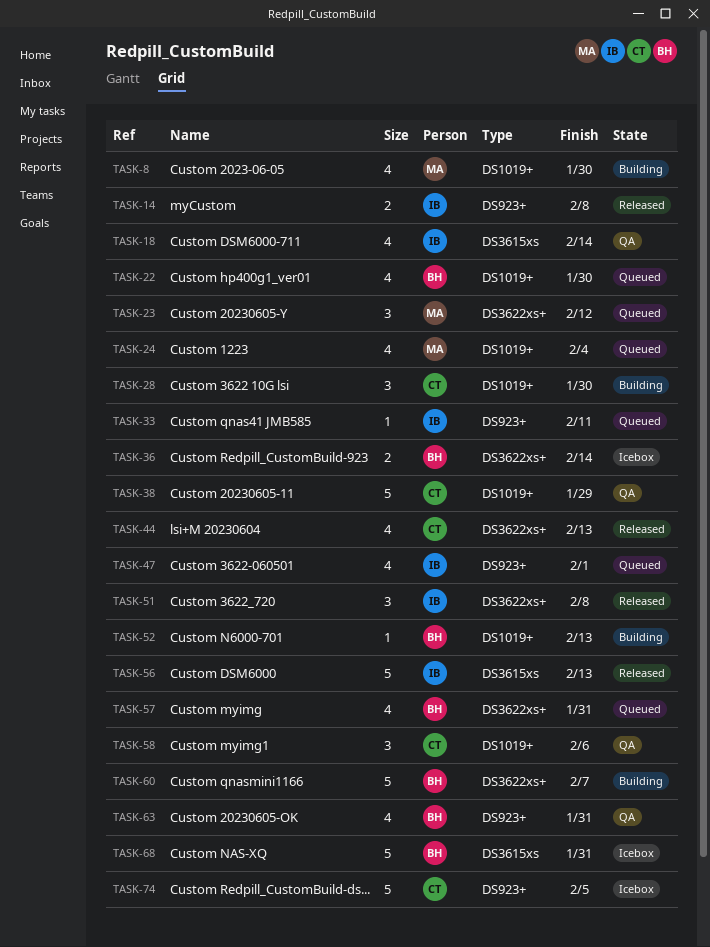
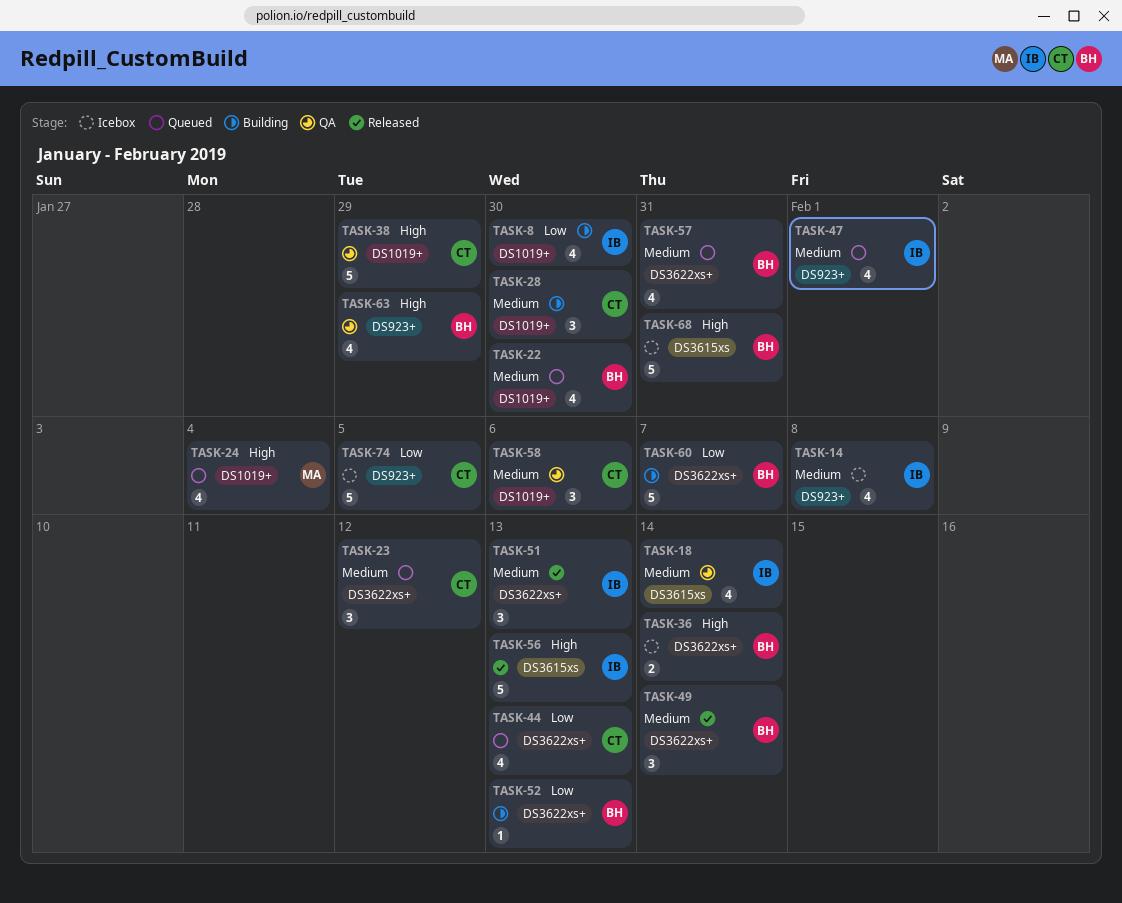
TASK-8, owner: MA -> IB
TASK-14, status: Released -> Icebox
TASK-14, estimate: 2 -> 4
TASK-23, owner: MA -> CT
TASK-33: present -> none
TASK-44, status: Released -> Queued
TASK-49: none -> present
TASK-51, due: Feb 8 -> Feb 13
TASK-52, label: DS1019+ -> DS3622xs+
TASK-63, due: Jan 31 -> Jan 29

